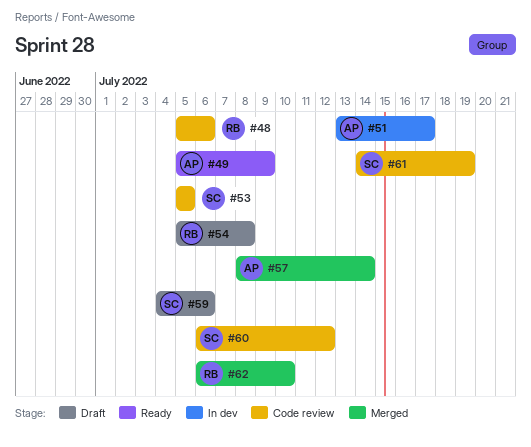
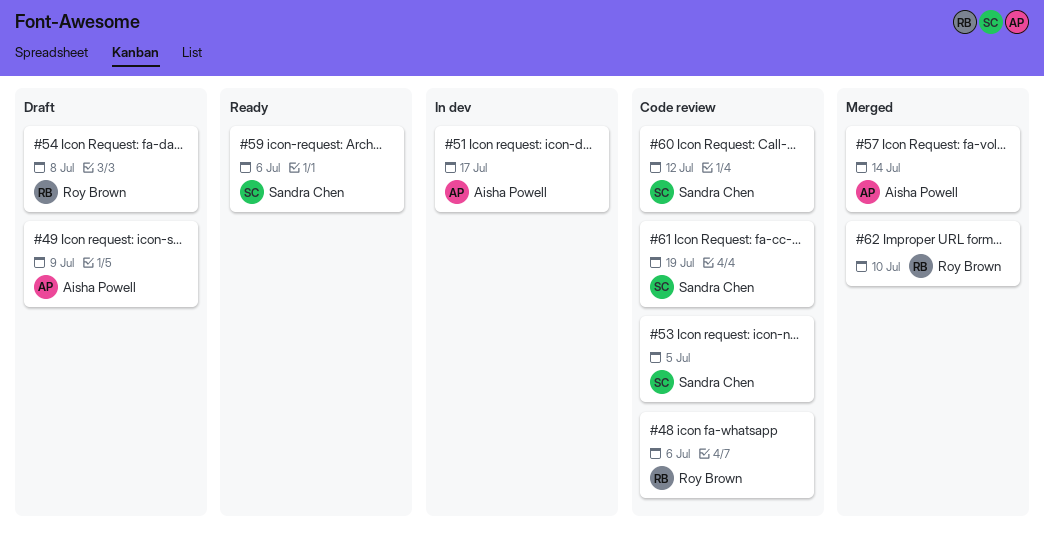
#49, status: Ready -> Draft
#59, status: Draft -> Ready

